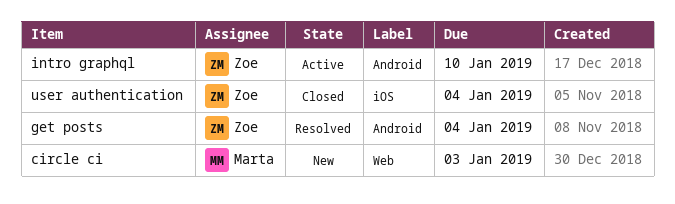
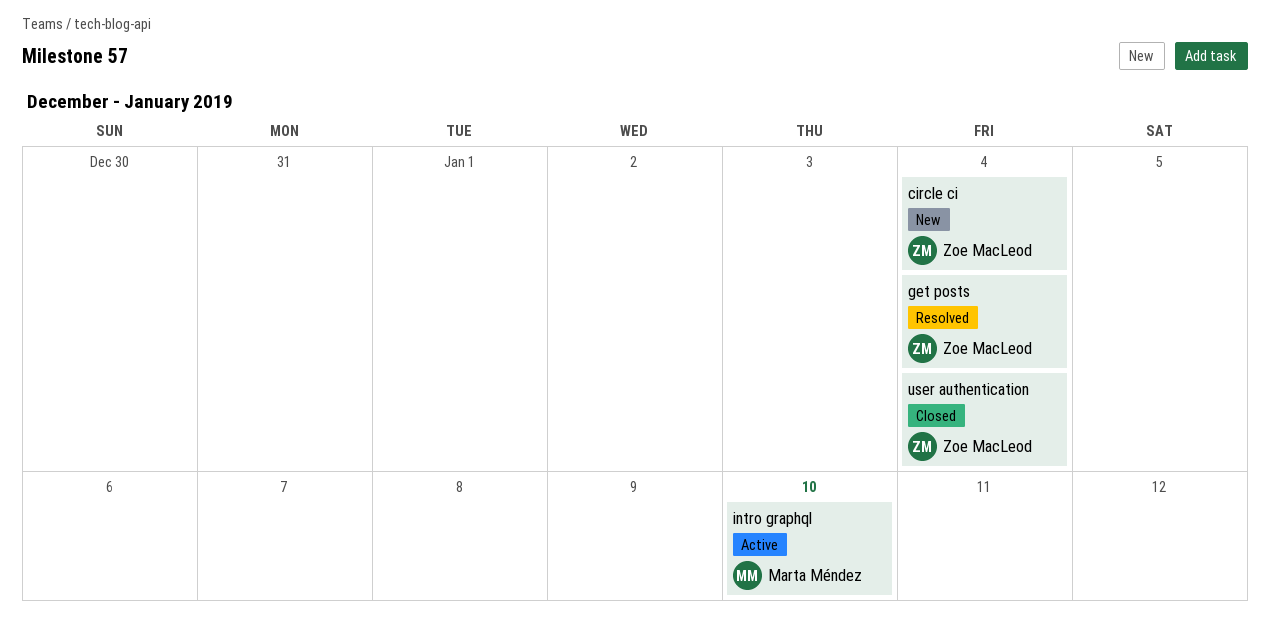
circle ci, owner: Marta Méndez -> Zoe MacLeod
circle ci, due: Jan 3 -> Jan 4
intro graphql, owner: Zoe MacLeod -> Marta Méndez

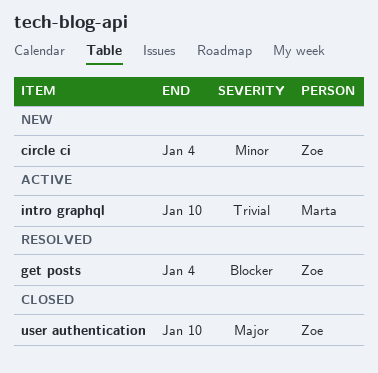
user authentication, due: Jan 4 -> Jan 10

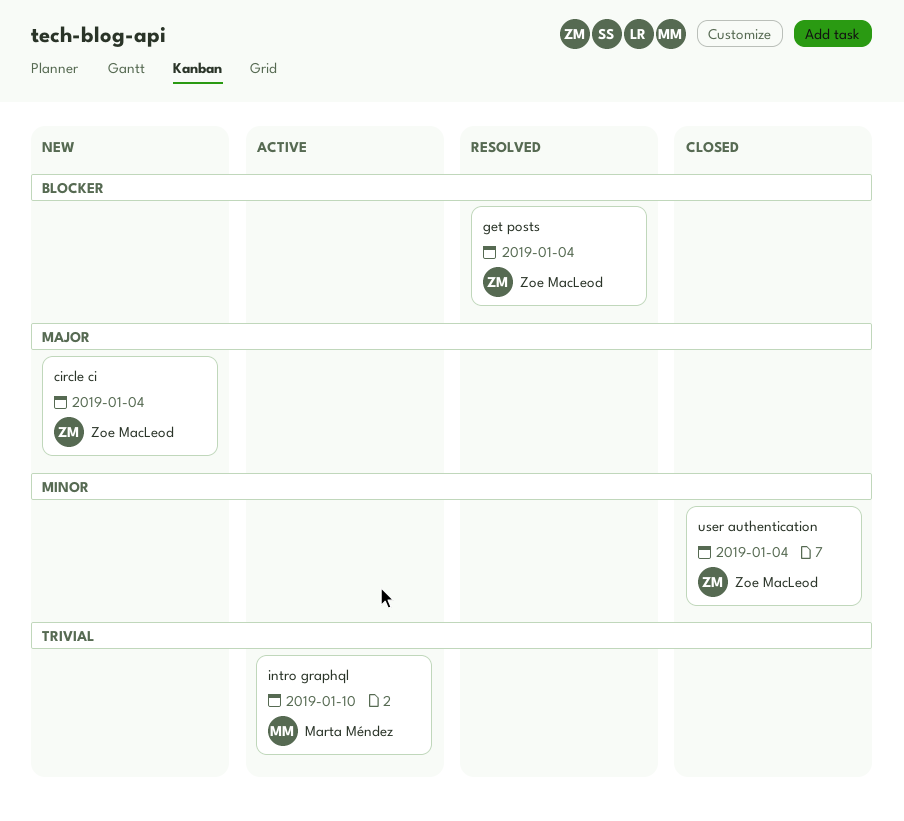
circle ci, priority: Minor -> Major
user authentication, priority: Major -> Minor
user authentication, due: Jan 10 -> Jan 4

